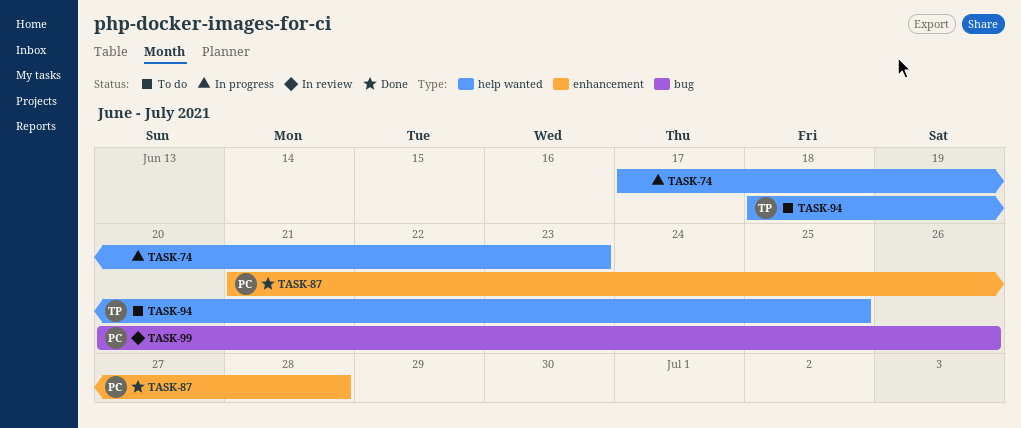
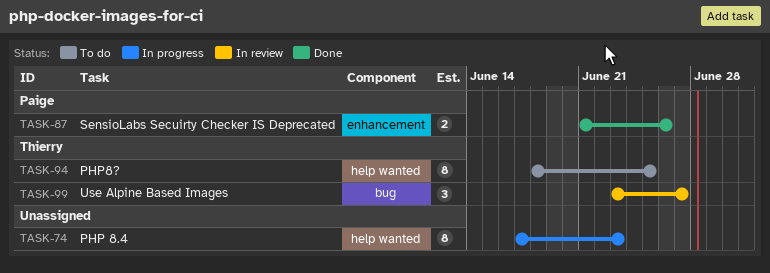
TASK-87, due: Jun 28 -> Jun 26
TASK-99, owner: Paige -> Thierry
TASK-99, start: Jun 20 -> Jun 23
TASK-99, due: Jun 26 -> Jun 27

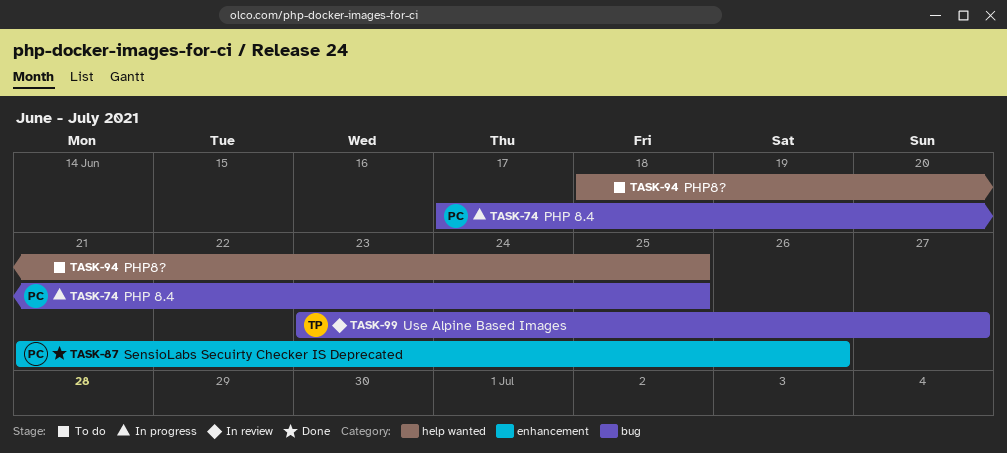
TASK-74, owner: none -> Paige
TASK-74, label: help wanted -> bug
TASK-74, due: Jun 23 -> Jun 25
TASK-94, owner: Thierry -> none

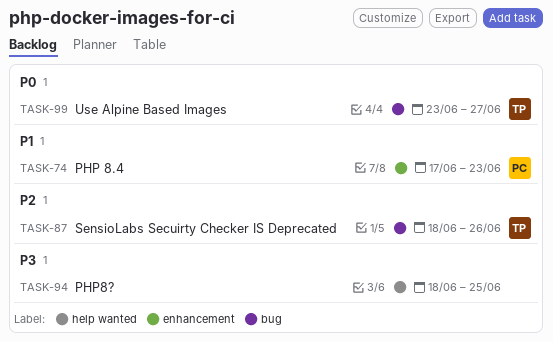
TASK-74, label: bug -> enhancement
TASK-74, due: Jun 25 -> Jun 23
TASK-87, owner: PC -> TP
TASK-87, label: enhancement -> bug
TASK-87, start: Jun 21 -> Jun 18

